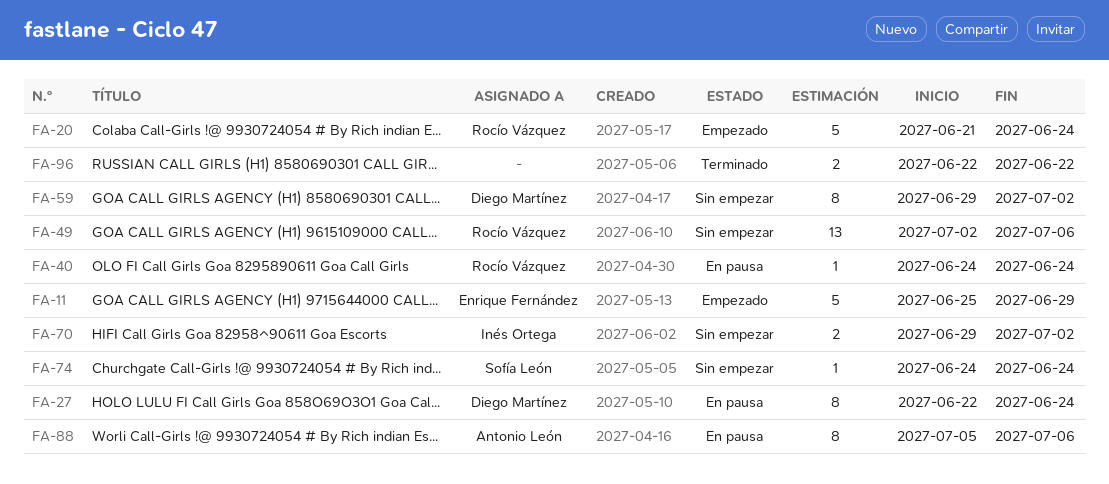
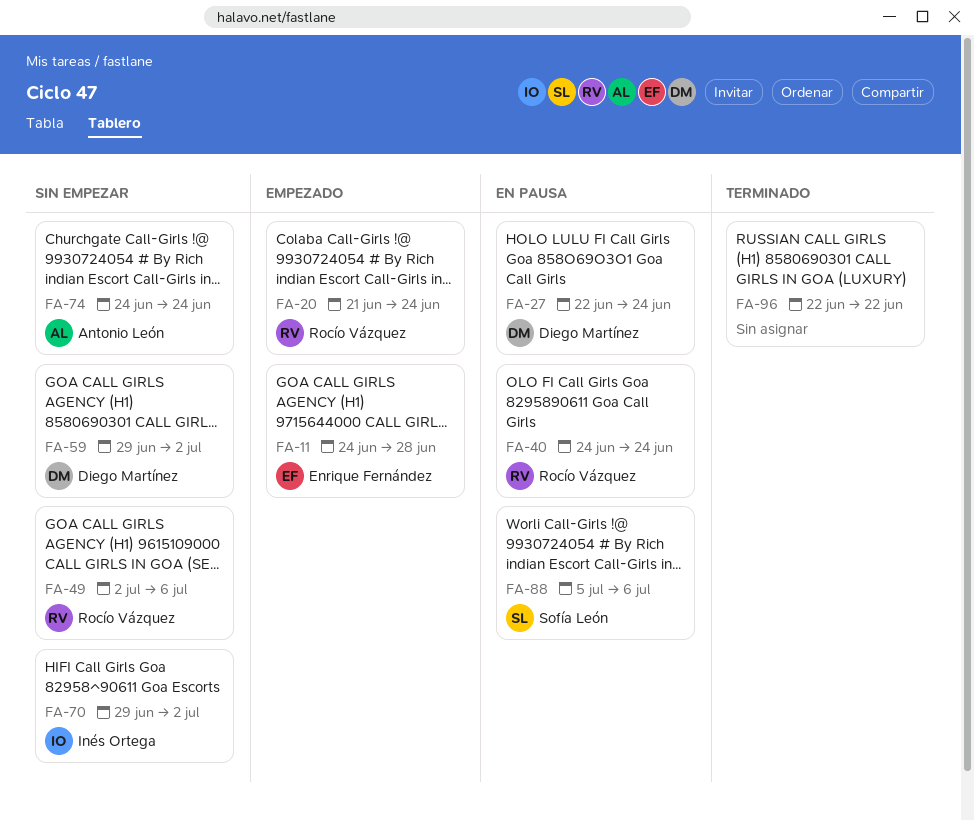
FA-11, start: Jun 25 -> Jun 24
FA-11, due: Jun 29 -> Jun 28
FA-74, owner: Sofía León -> Antonio León
FA-88, owner: Antonio León -> Sofía León

